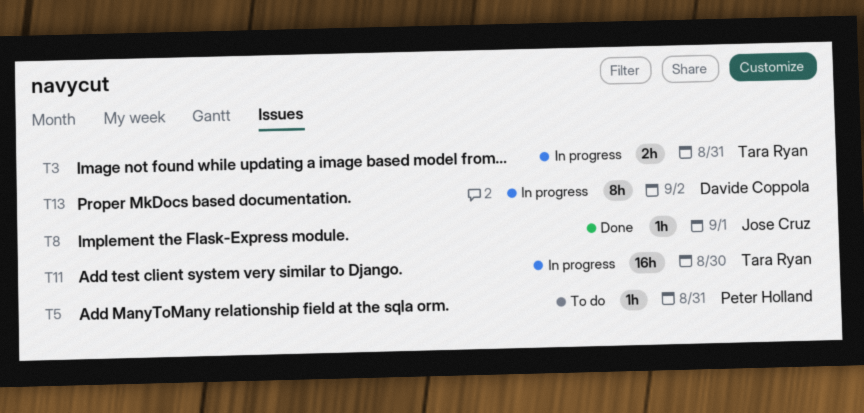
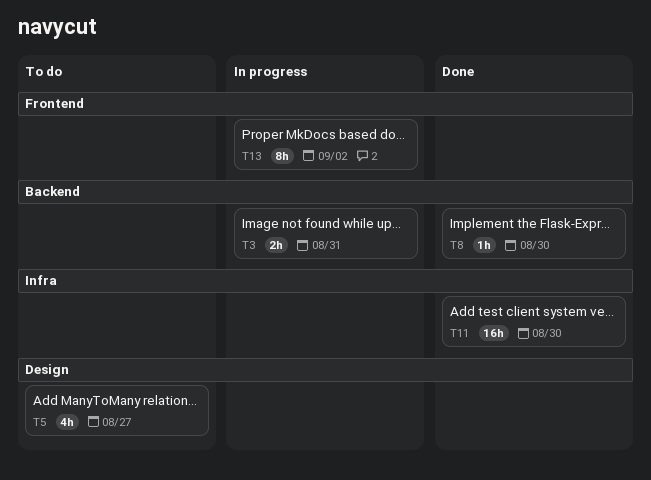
T5, estimate: 1h -> 4h
T5, due: Aug 31 -> Aug 27
T8, due: Sep 1 -> Aug 30
T11, status: In progress -> Done

